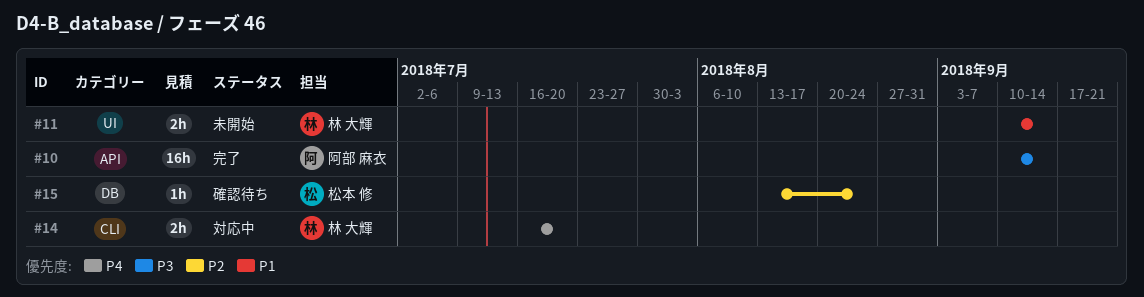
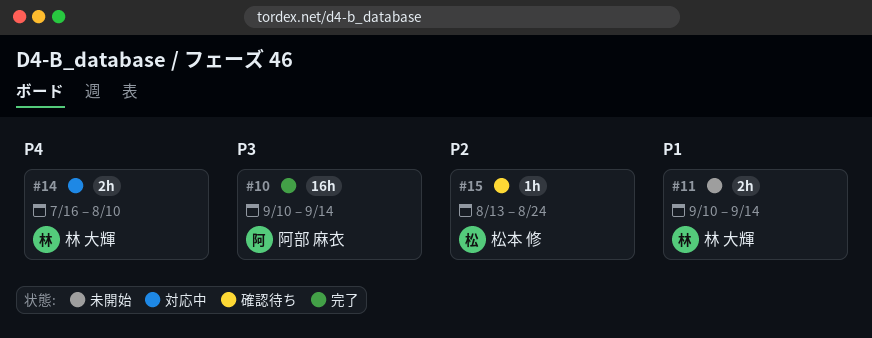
#14, due: Jul 20 -> Aug 10

